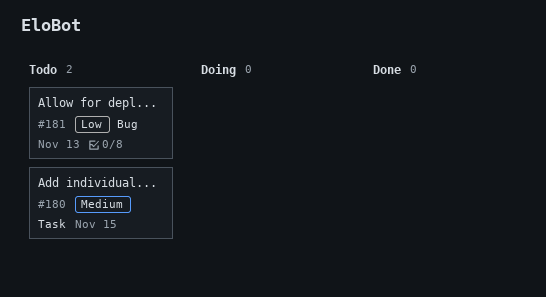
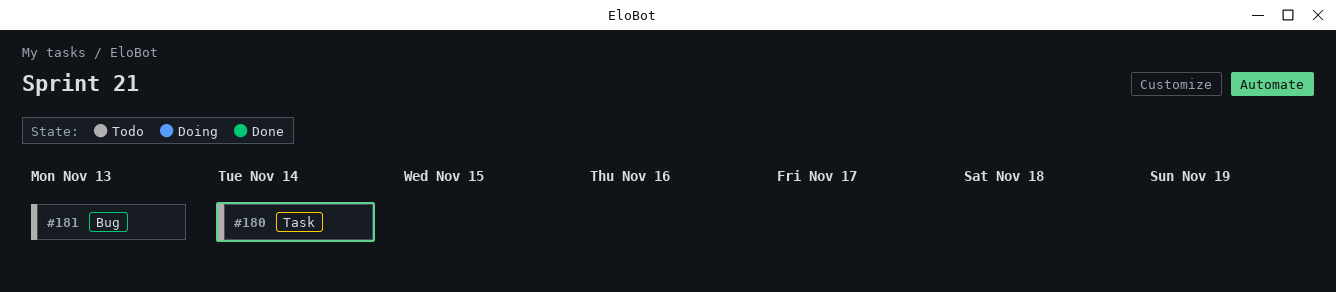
#180, due: Nov 15 -> Nov 14

